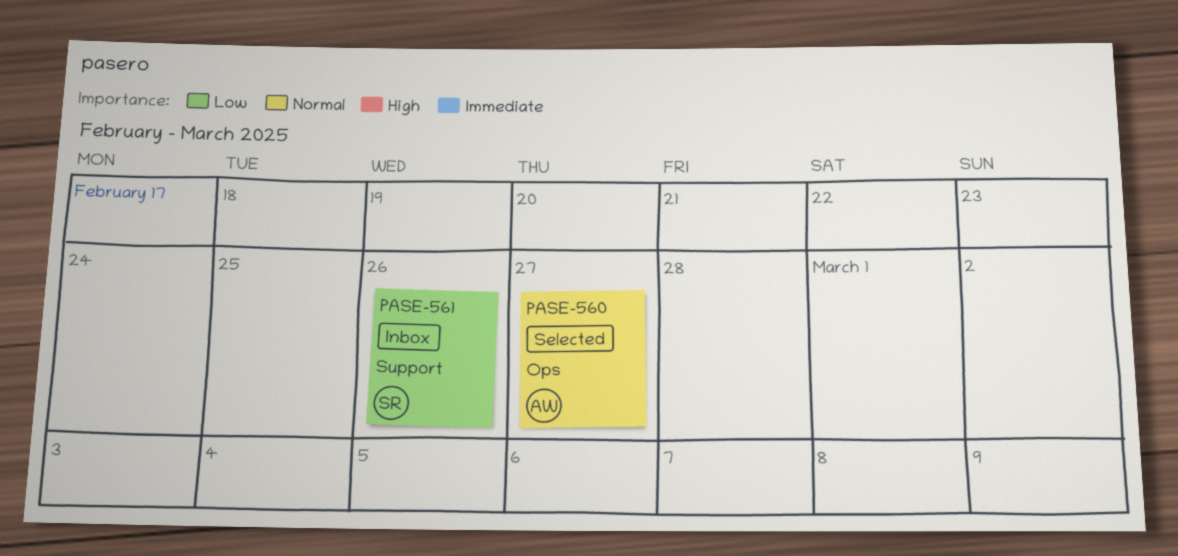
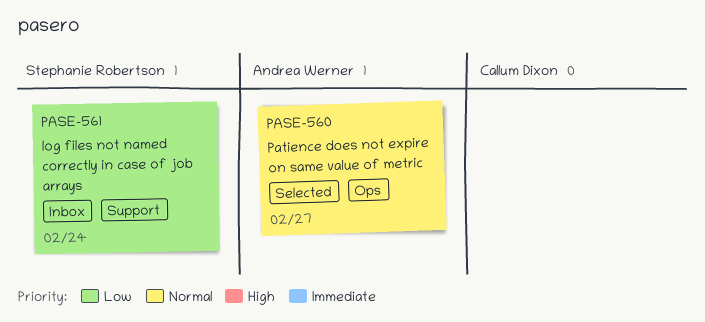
PASE-561, due: Feb 26 -> Feb 24

